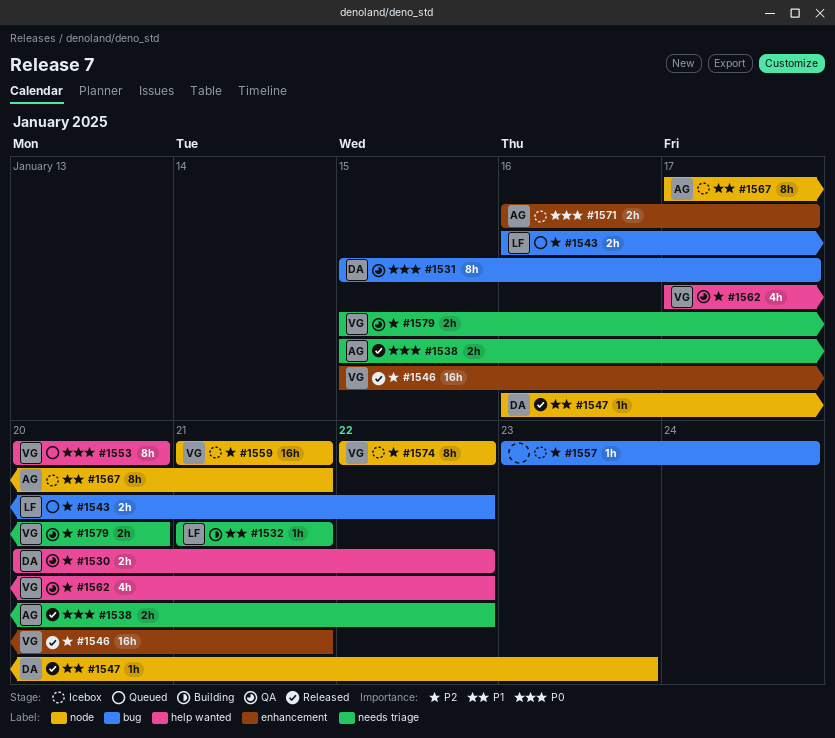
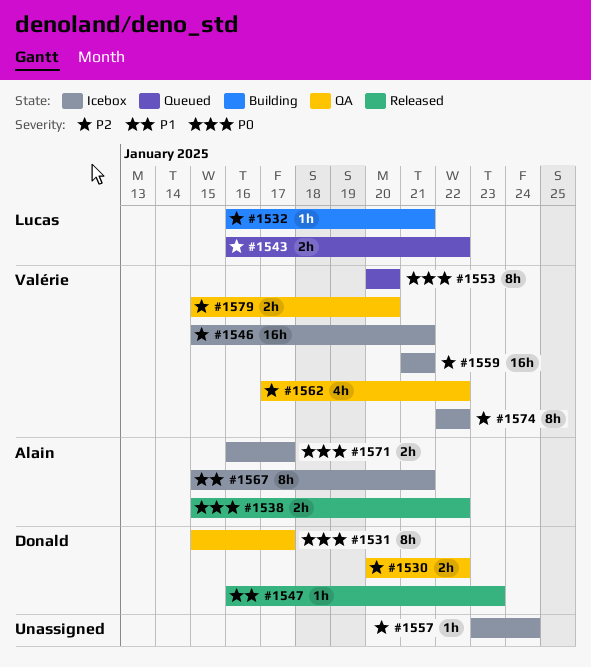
#1532, priority: P1 -> P2
#1532, start: Jan 21 -> Jan 16
#1546, status: Released -> Icebox
#1567, start: Jan 17 -> Jan 15

